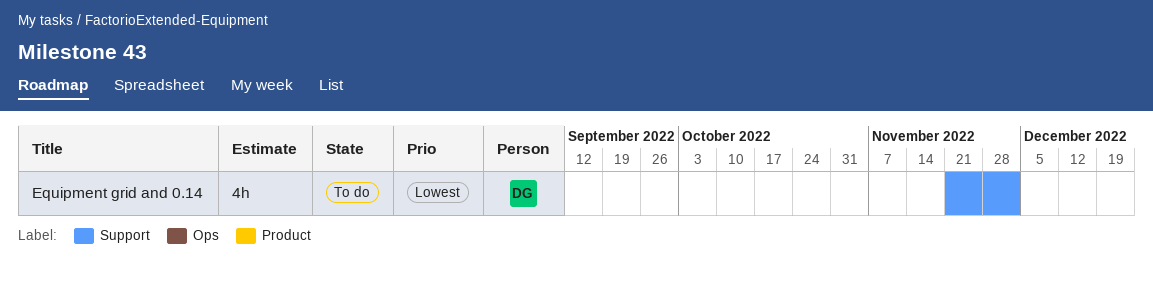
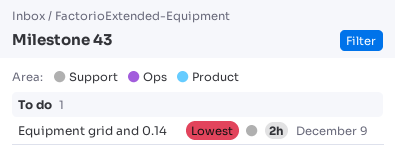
Equipment grid and 0.14, estimate: 4h -> 2h
Equipment grid and 0.14, due: Dec 2 -> Dec 9

